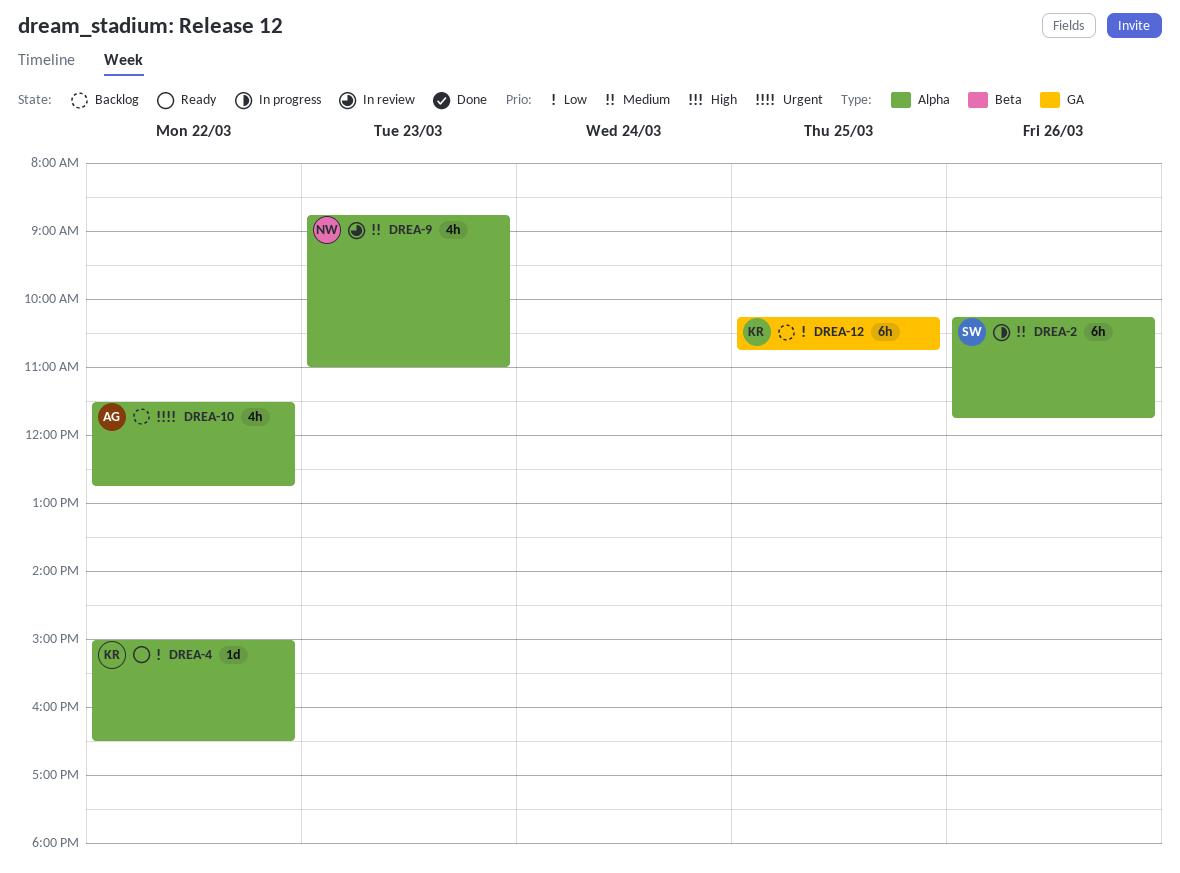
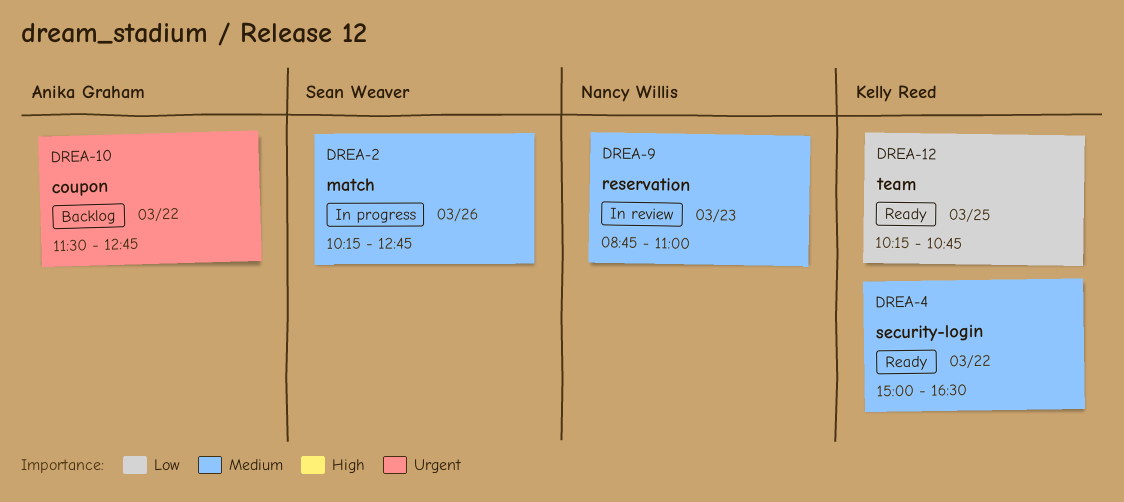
DREA-2, ends: 11:45 -> 12:45
DREA-4, priority: Low -> Medium
DREA-12, status: Backlog -> Ready

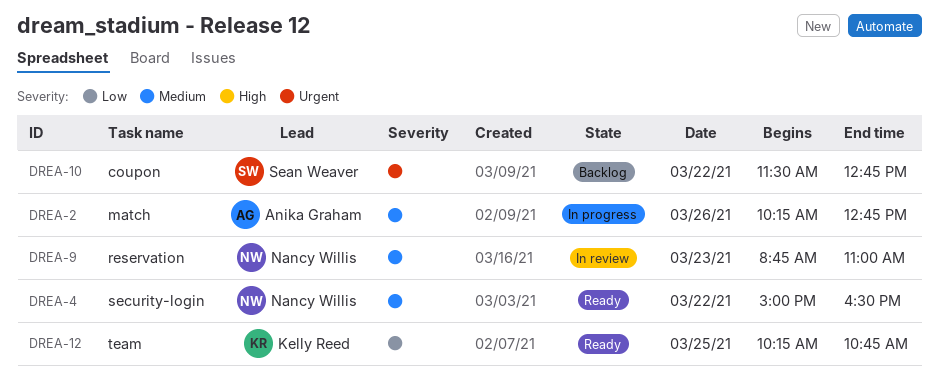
DREA-2, owner: Sean Weaver -> Anika Graham
DREA-4, owner: Kelly Reed -> Nancy Willis
DREA-10, owner: Anika Graham -> Sean Weaver

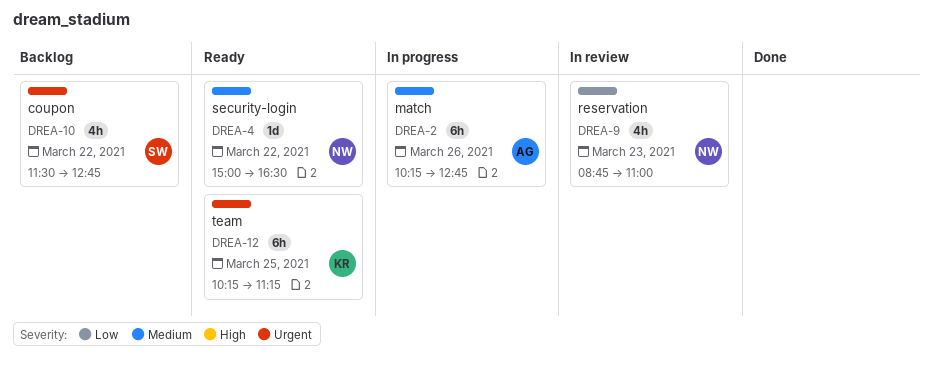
DREA-9, priority: Medium -> Low
DREA-12, priority: Low -> Urgent
DREA-12, ends: 10:45 -> 11:15

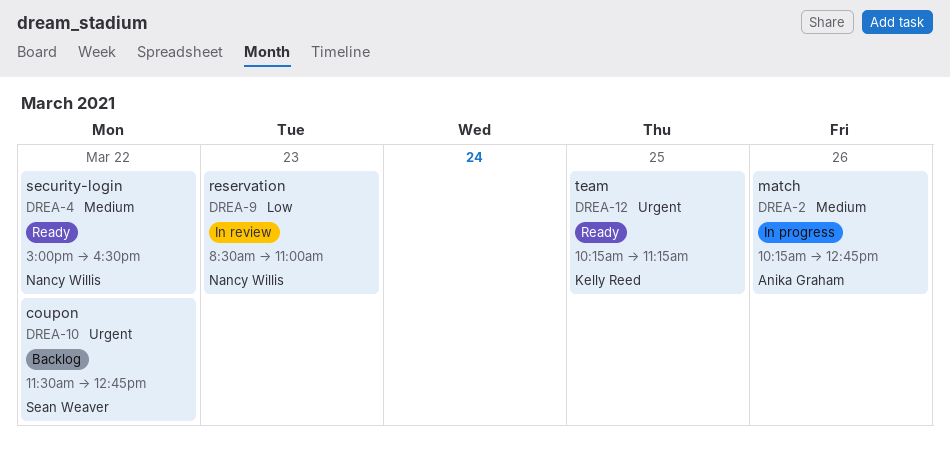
DREA-9, begins: 08:45 -> 08:30

